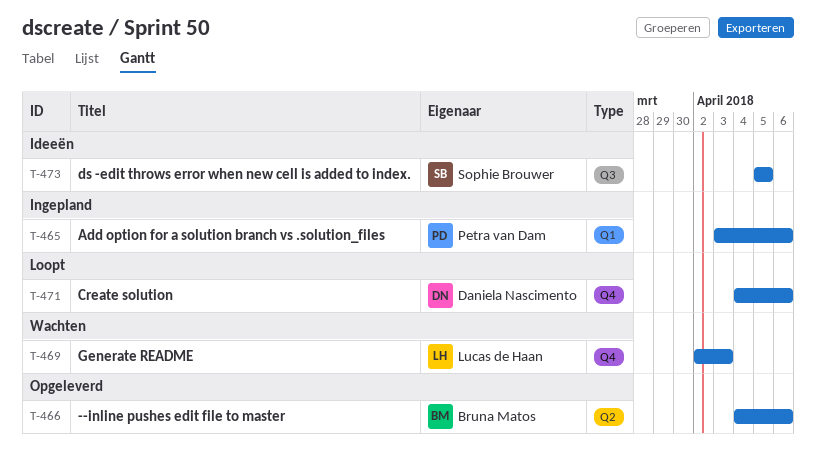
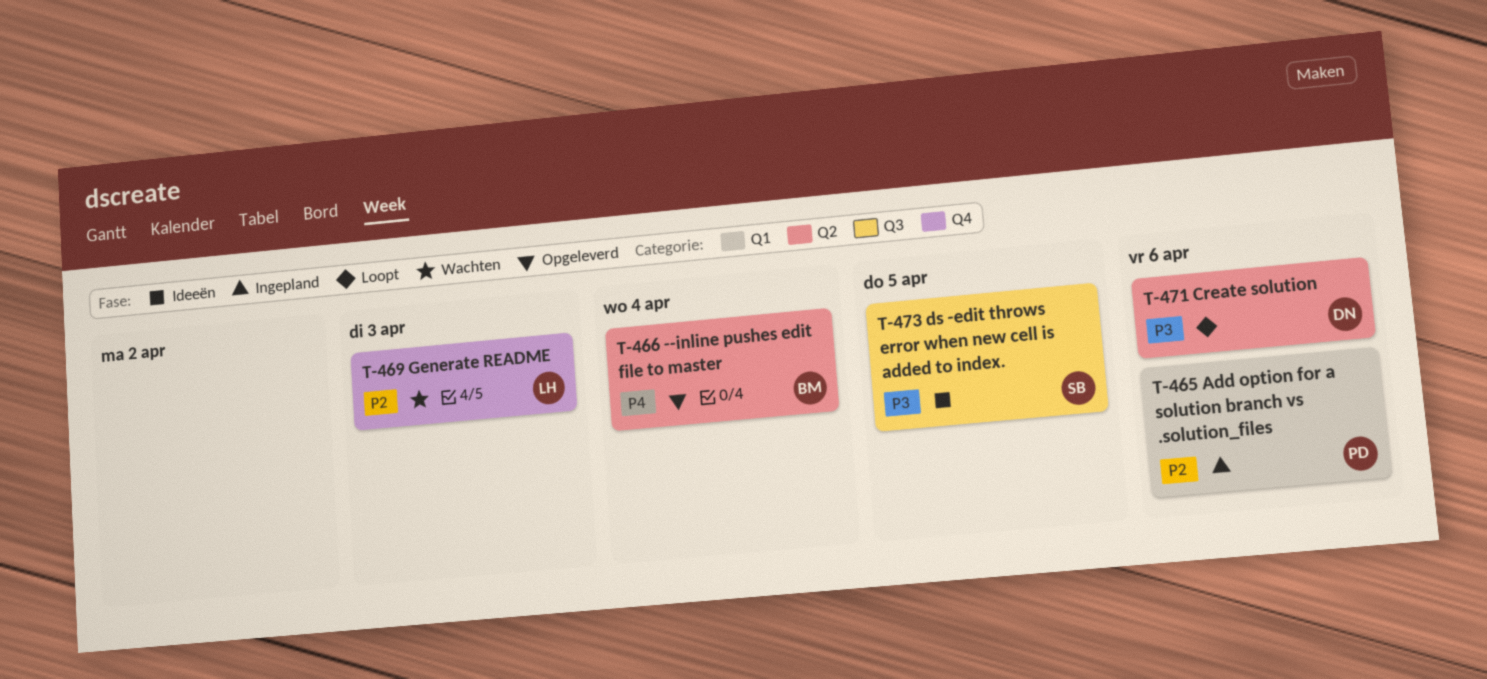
T-466, due: Apr 6 -> Apr 4
T-471, label: Q4 -> Q2

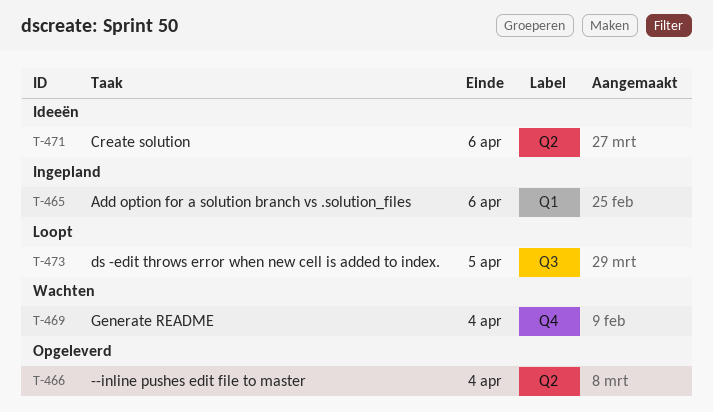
T-469, due: Apr 3 -> Apr 4
T-471, status: Loopt -> Ideeën
T-473, status: Ideeën -> Loopt

